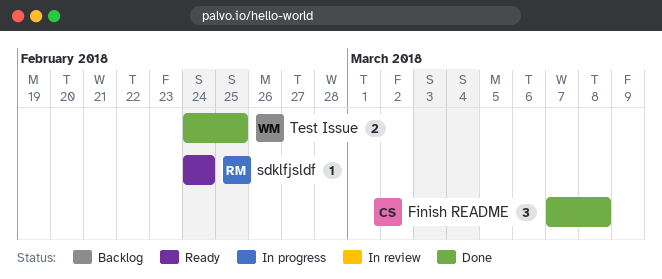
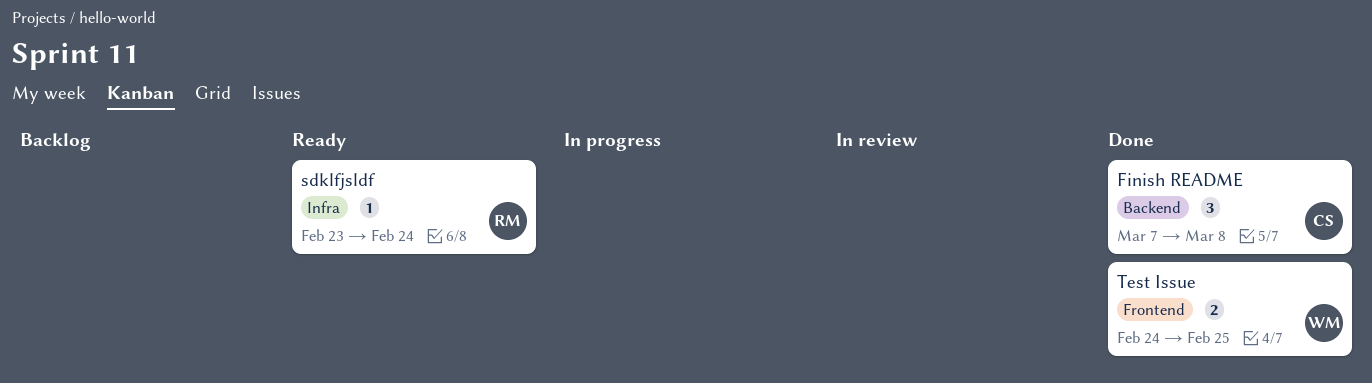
sdklfjsldf, start: Feb 24 -> Feb 23

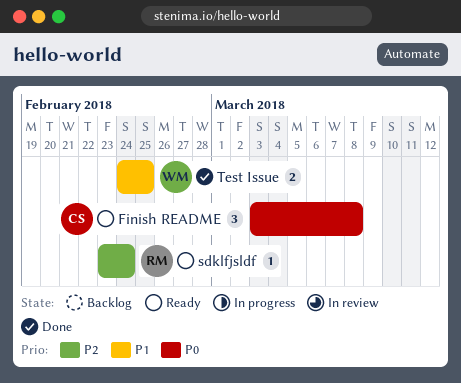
Finish README, status: Done -> Ready
Finish README, start: Mar 7 -> Mar 3

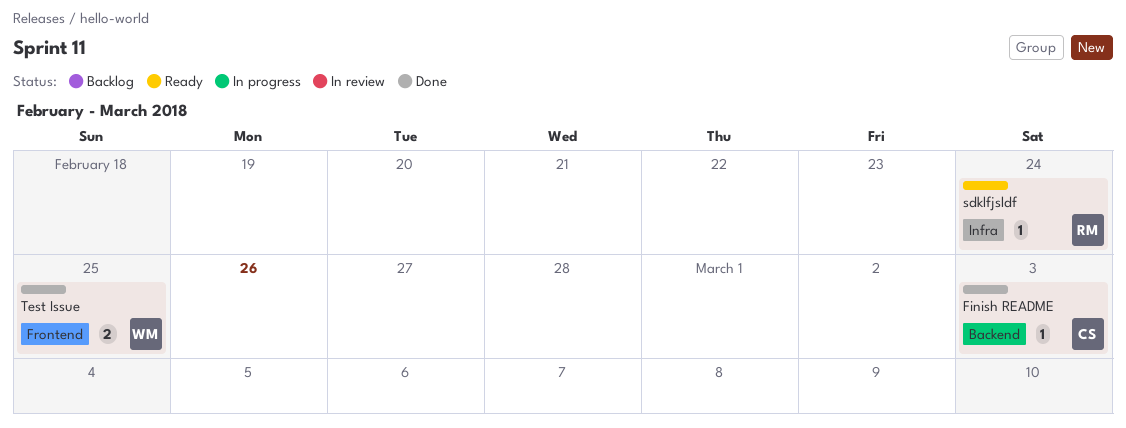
Finish README, status: Ready -> Done
Finish README, estimate: 3 -> 1
Finish README, due: Mar 8 -> Mar 3

